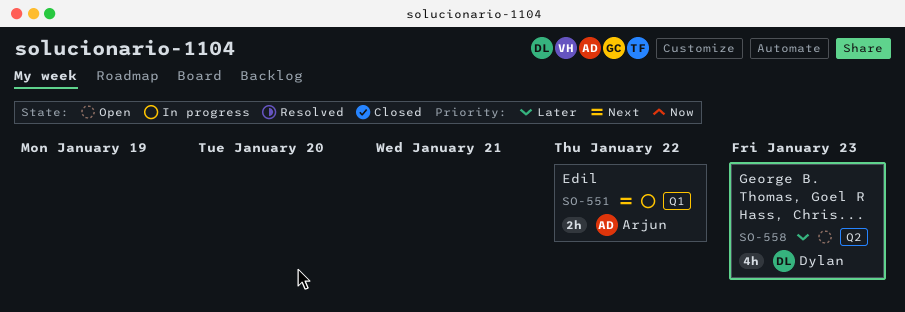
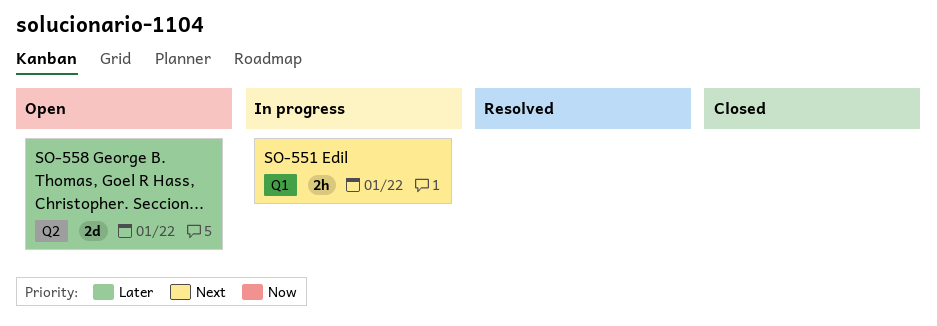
SO-558, estimate: 4h -> 2d
SO-558, due: Jan 23 -> Jan 22

